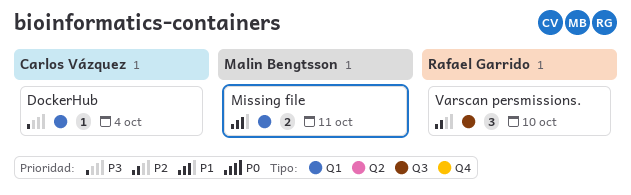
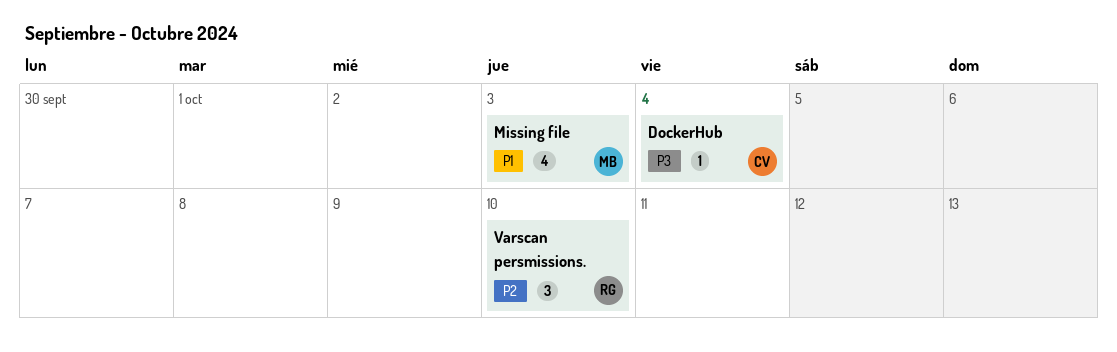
Missing file, estimate: 2 -> 4
Missing file, due: Oct 11 -> Oct 3

